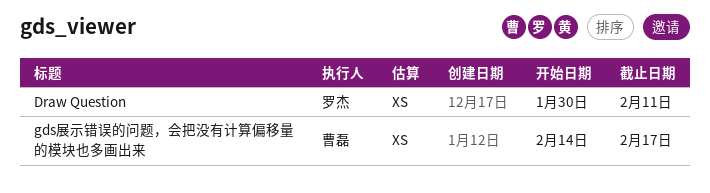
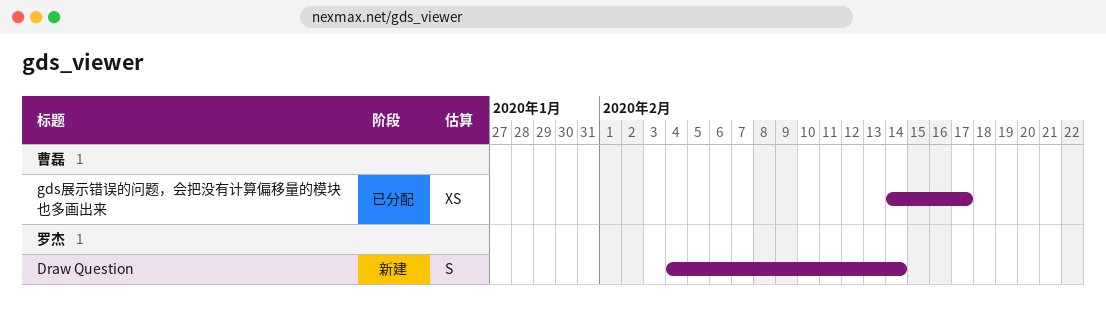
Draw Question, estimate: XS -> S
Draw Question, start: Jan 30 -> Feb 4
Draw Question, due: Feb 11 -> Feb 14

